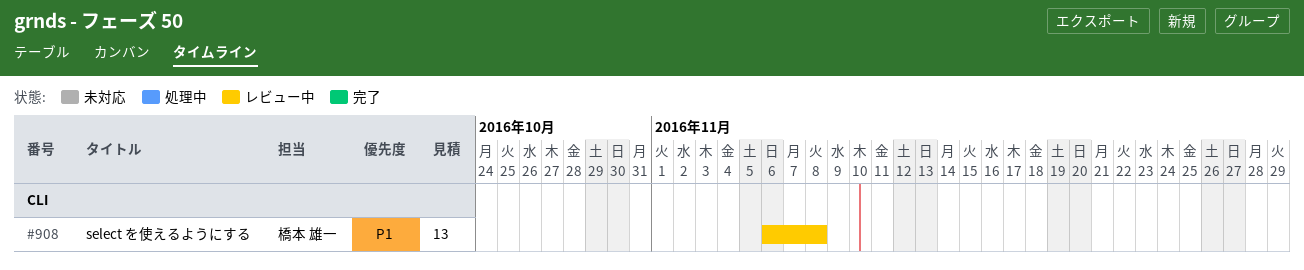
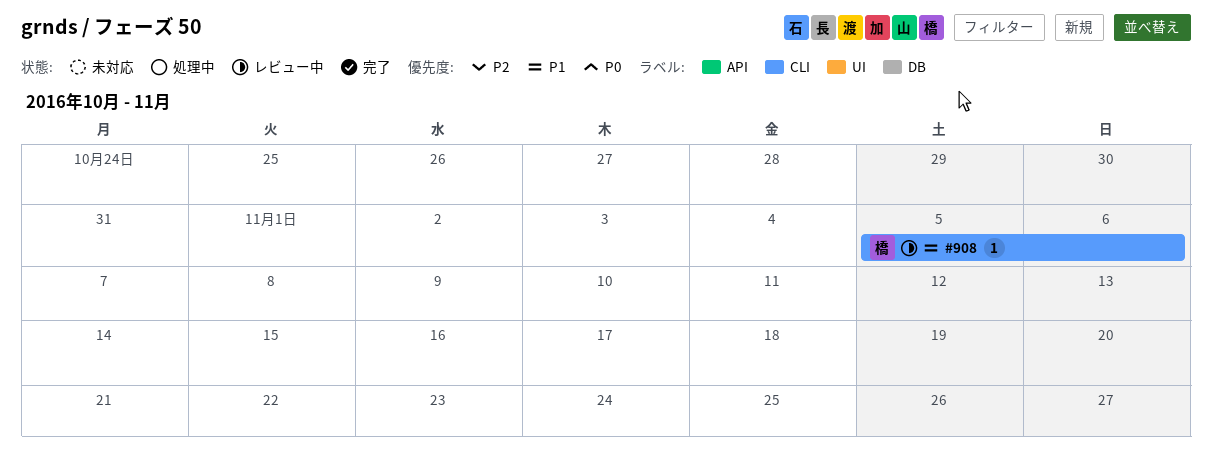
#908, estimate: 13 -> 1
#908, start: Nov 6 -> Nov 5
#908, due: Nov 8 -> Nov 6

